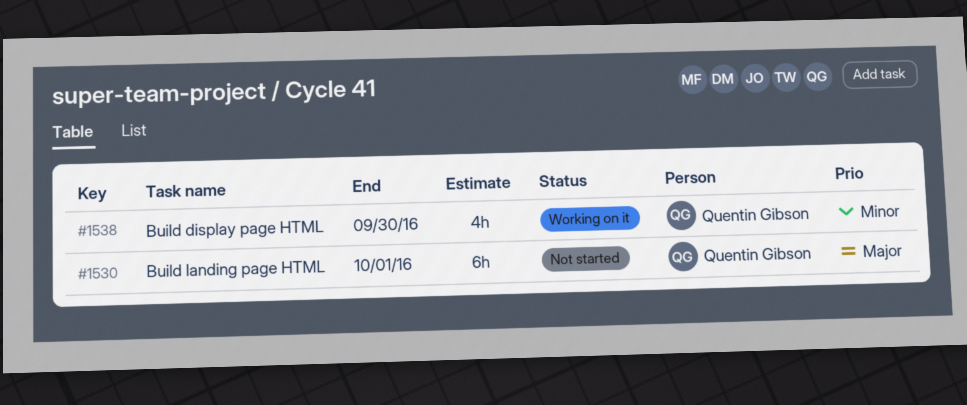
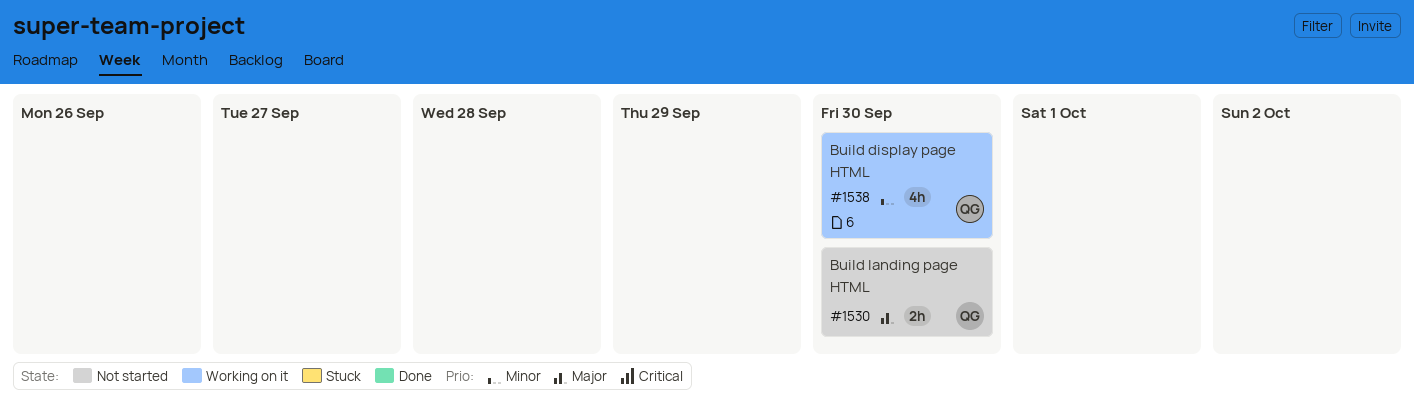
#1530, estimate: 6h -> 2h
#1530, due: Oct 1 -> Sep 30

